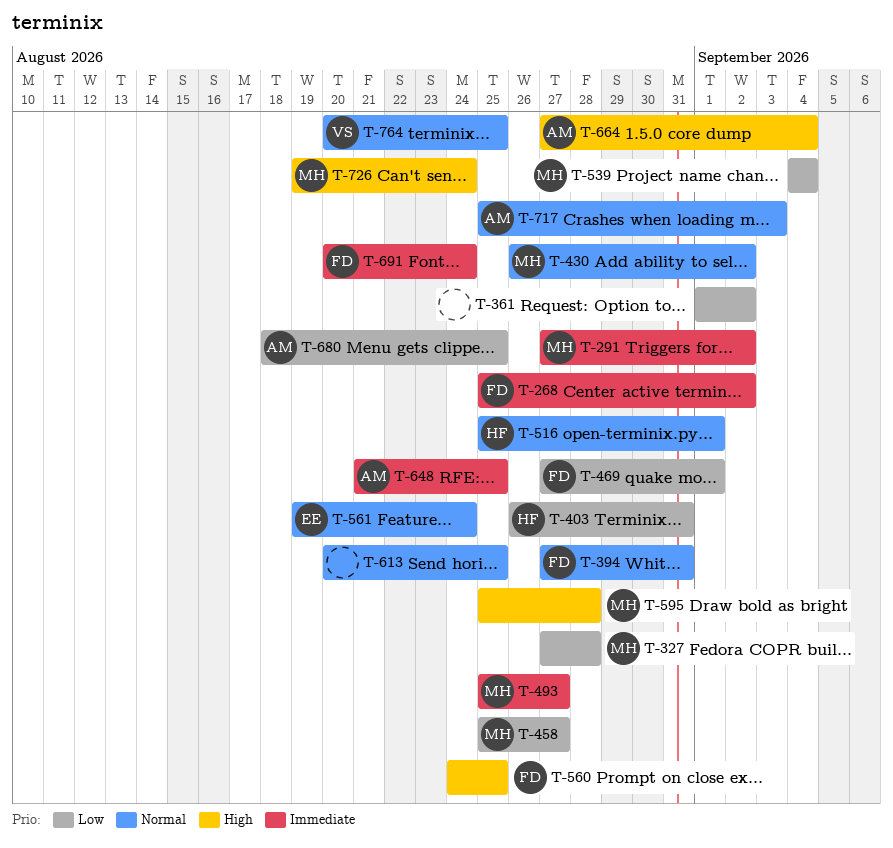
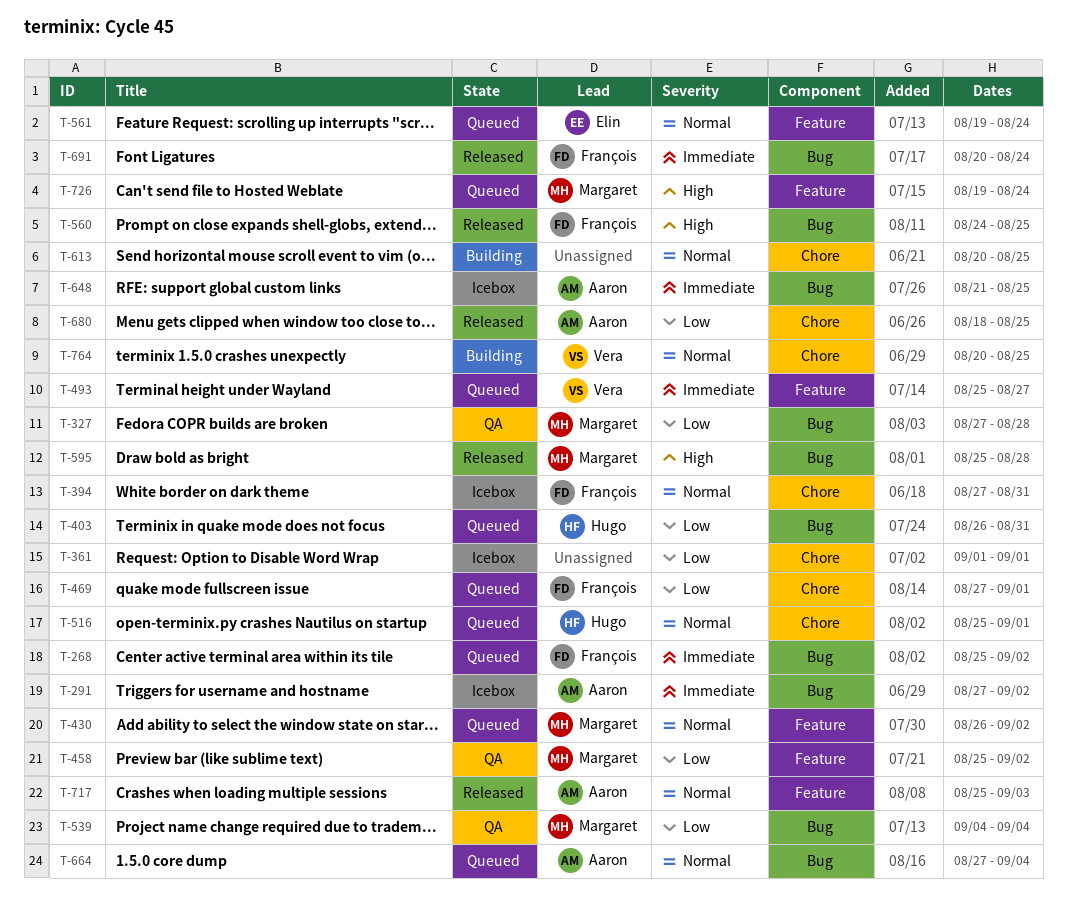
T-291, owner: Margaret -> Aaron
T-361, due: Sep 2 -> Sep 1
T-458, due: Aug 27 -> Sep 2
T-493, owner: Margaret -> Vera
T-664, priority: High -> Normal

